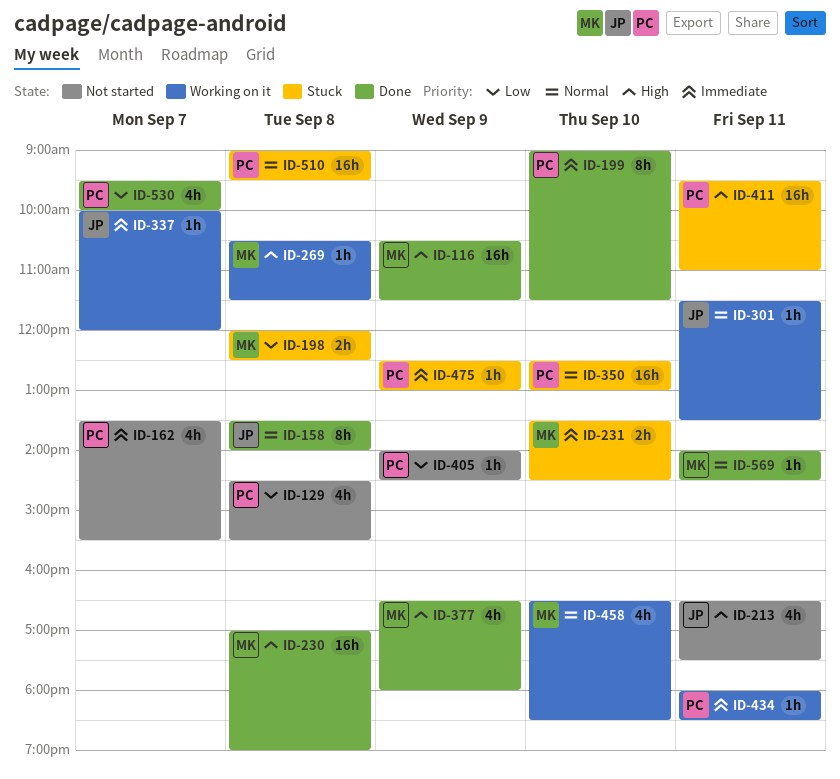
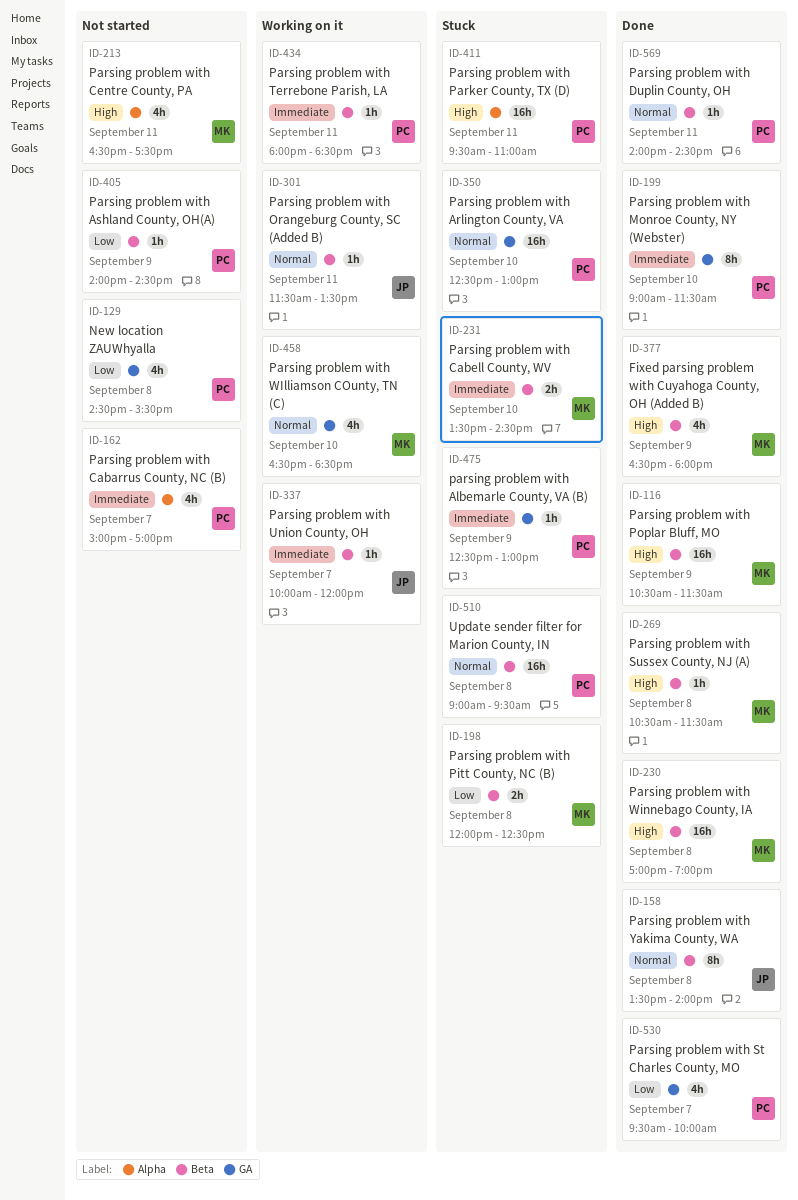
ID-162, begins: 13:30 -> 15:00
ID-162, ends: 15:30 -> 17:00
ID-213, owner: JP -> MK
ID-269, status: Working on it -> Done
ID-569, owner: MK -> PC

